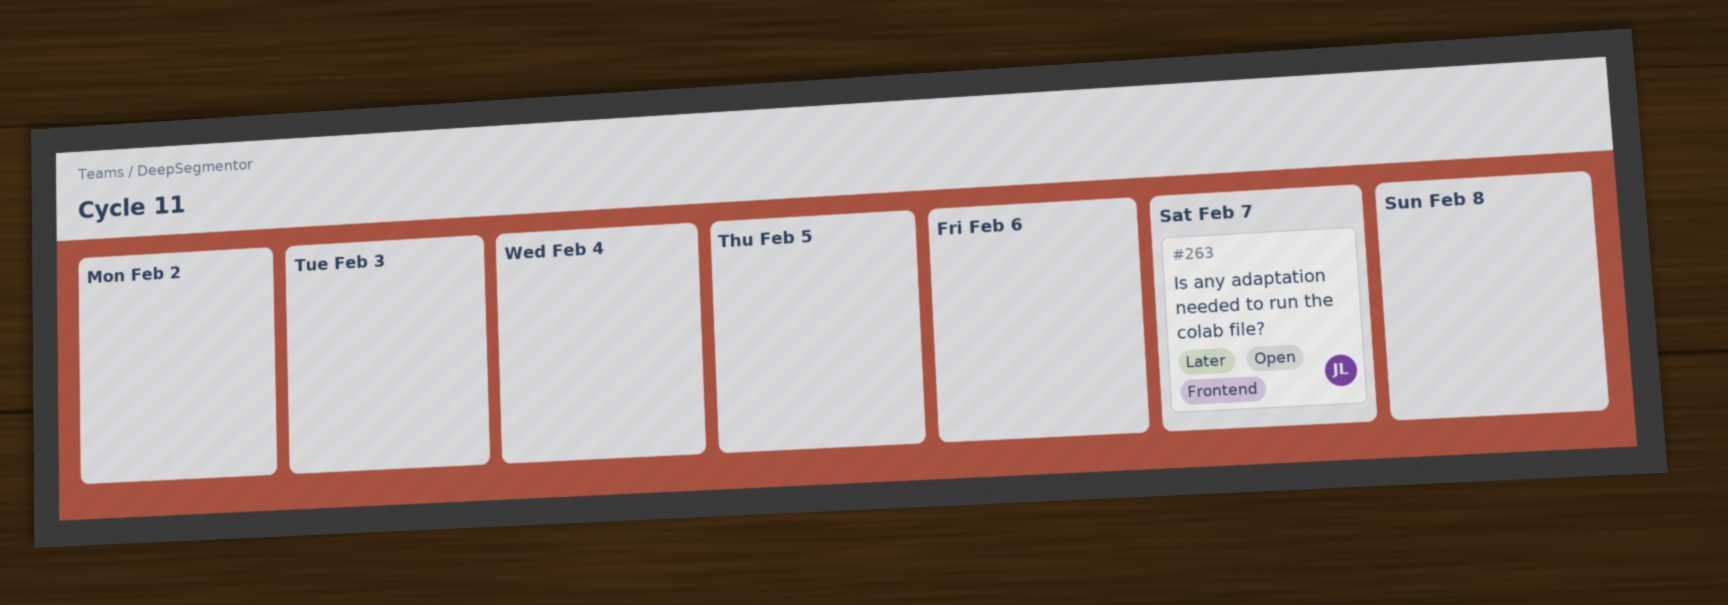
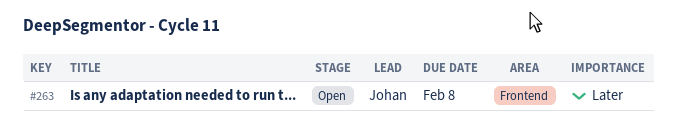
#263, due: Feb 7 -> Feb 8

